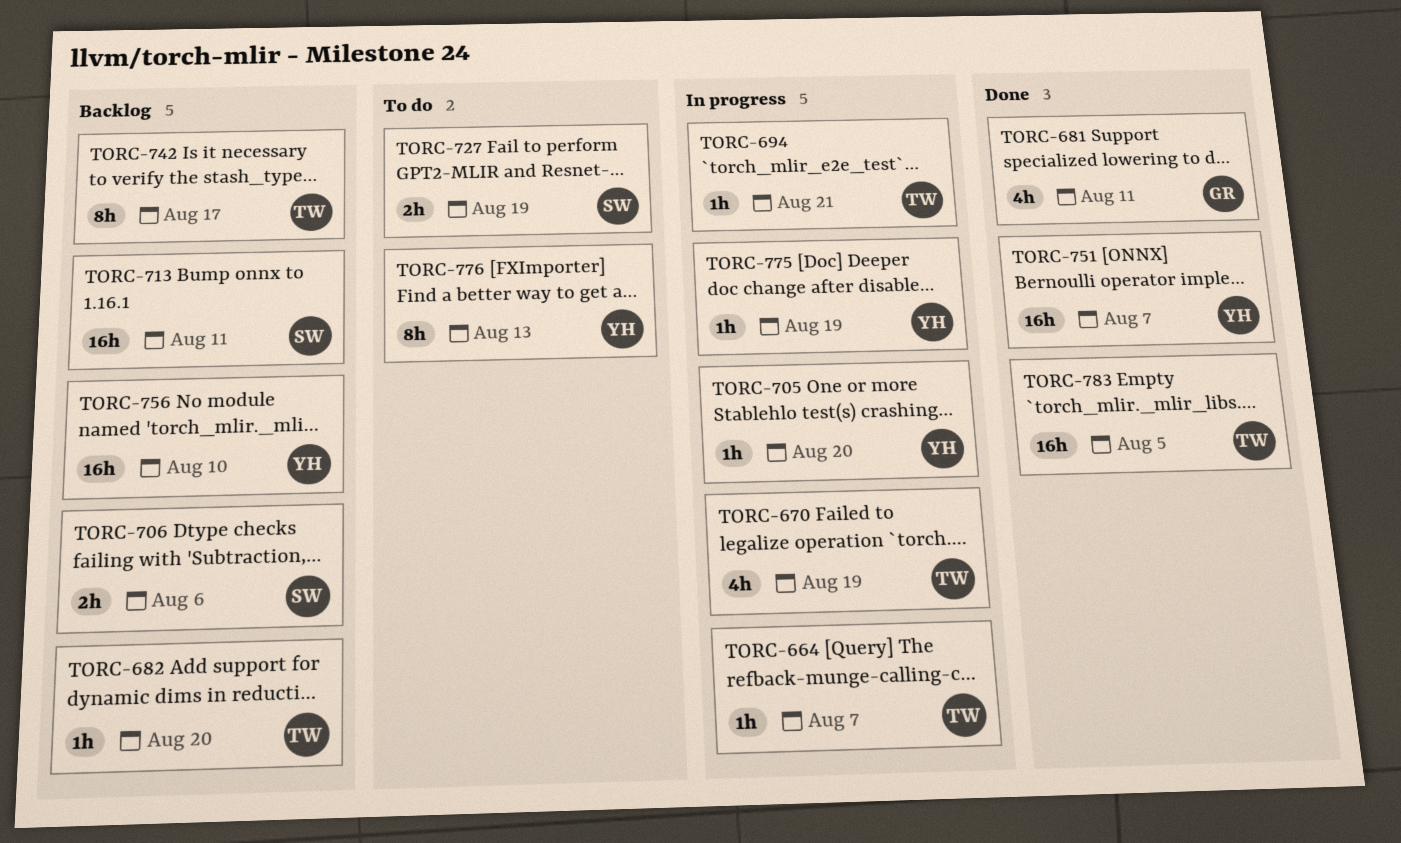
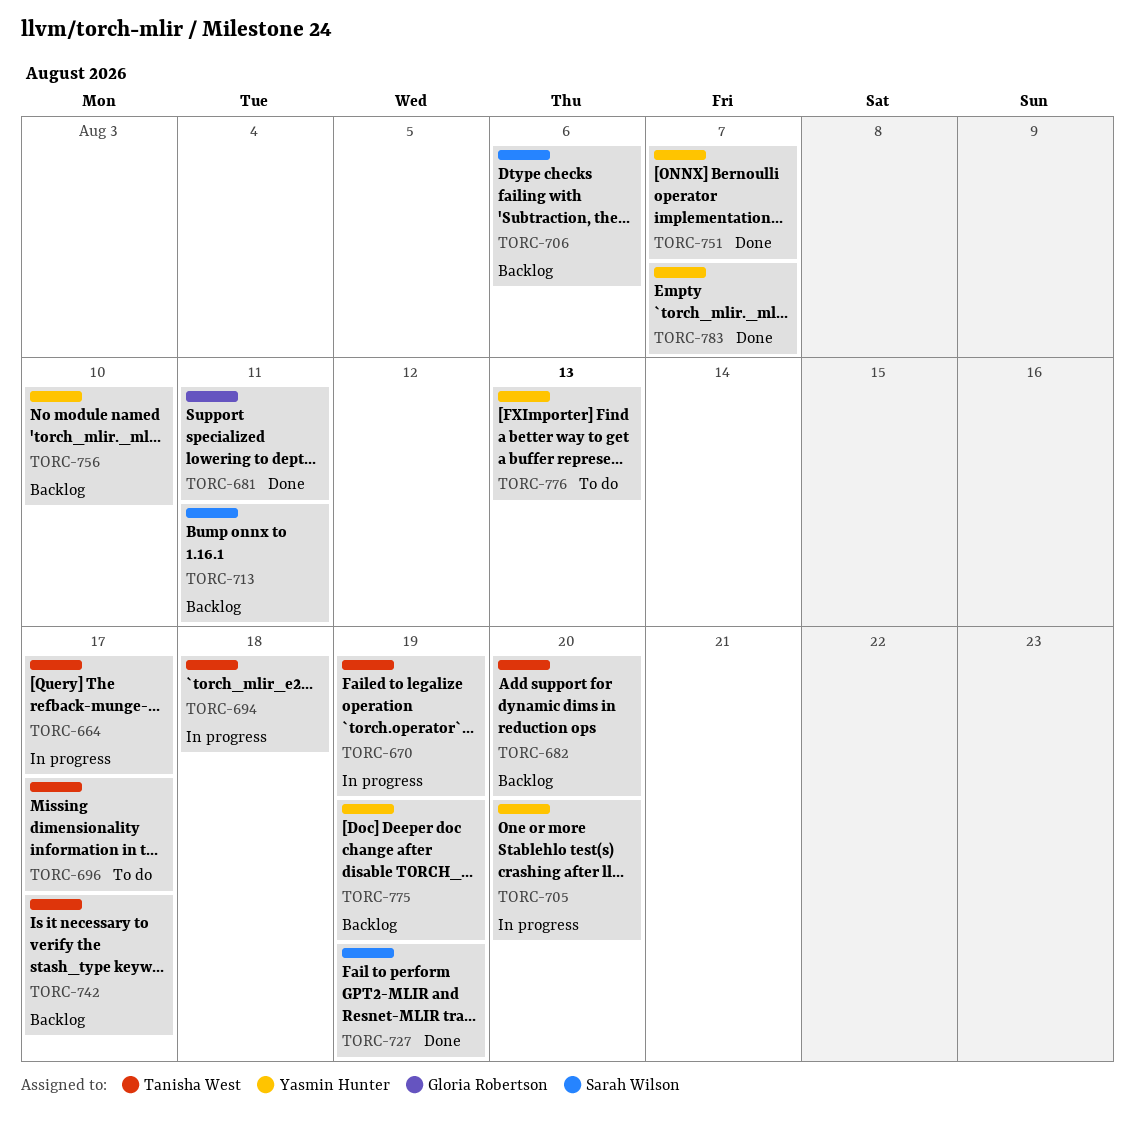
TORC-664, due: Aug 7 -> Aug 17
TORC-694, due: Aug 21 -> Aug 18
TORC-696: none -> present
TORC-727, status: To do -> Done
TORC-775, status: In progress -> Backlog
TORC-783, owner: Tanisha West -> Yasmin Hunter
TORC-783, due: Aug 5 -> Aug 7

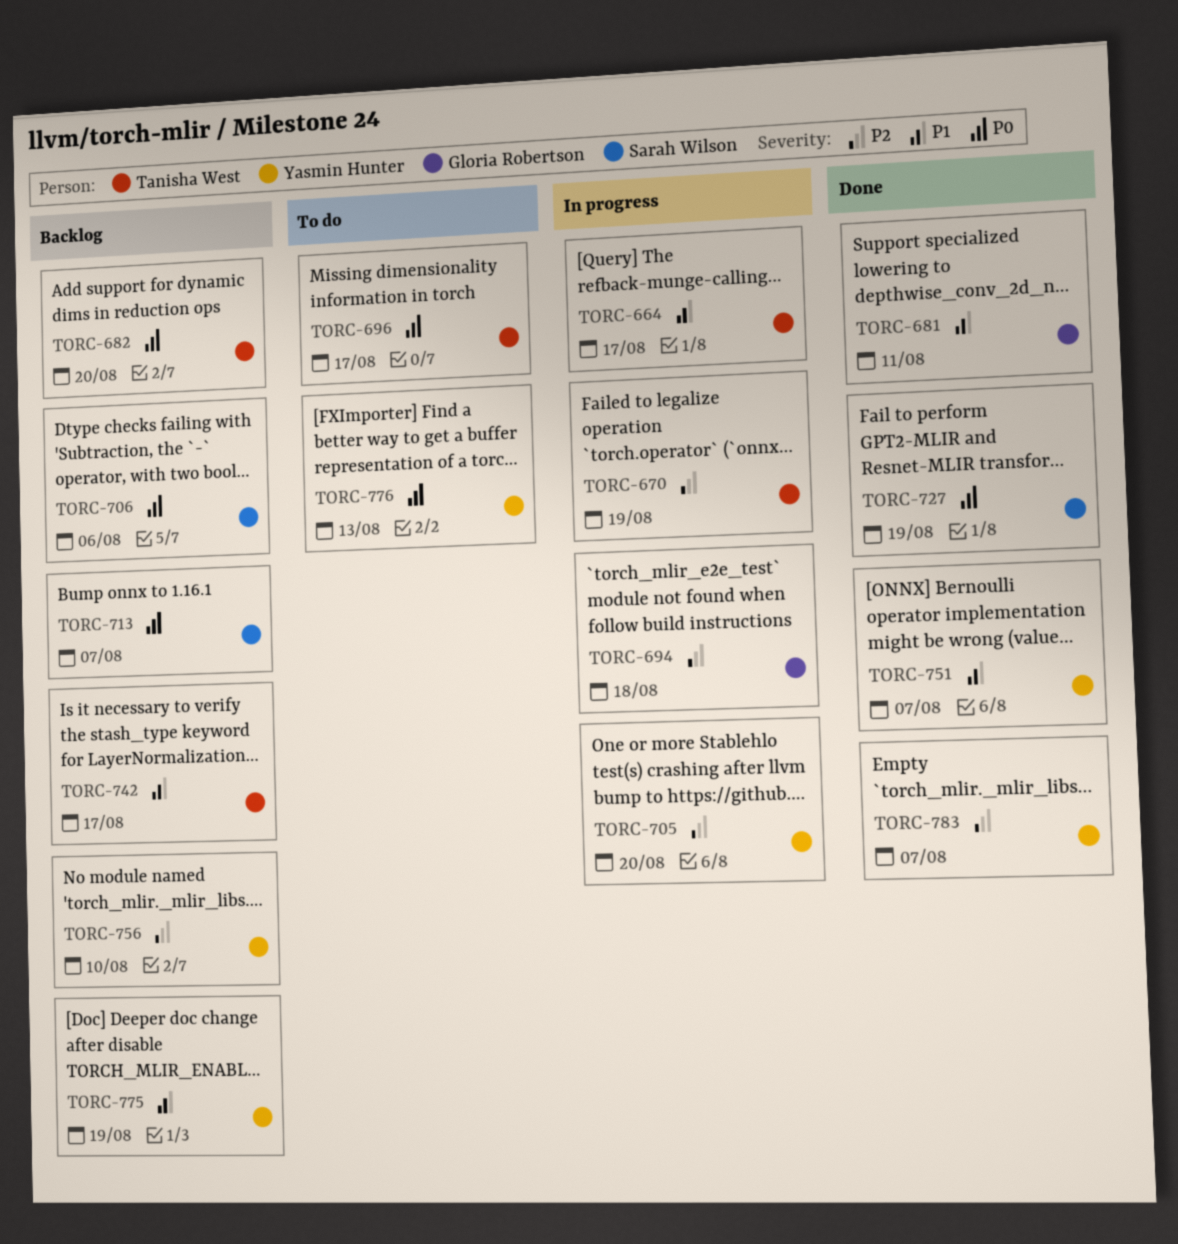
TORC-694, owner: Tanisha West -> Gloria Robertson
TORC-713, due: Aug 11 -> Aug 7

